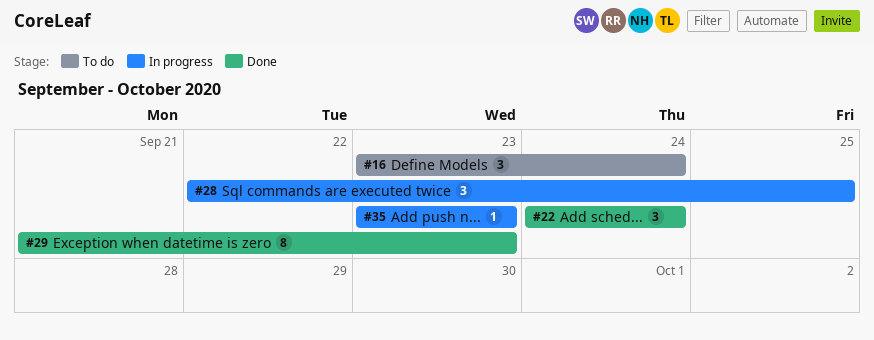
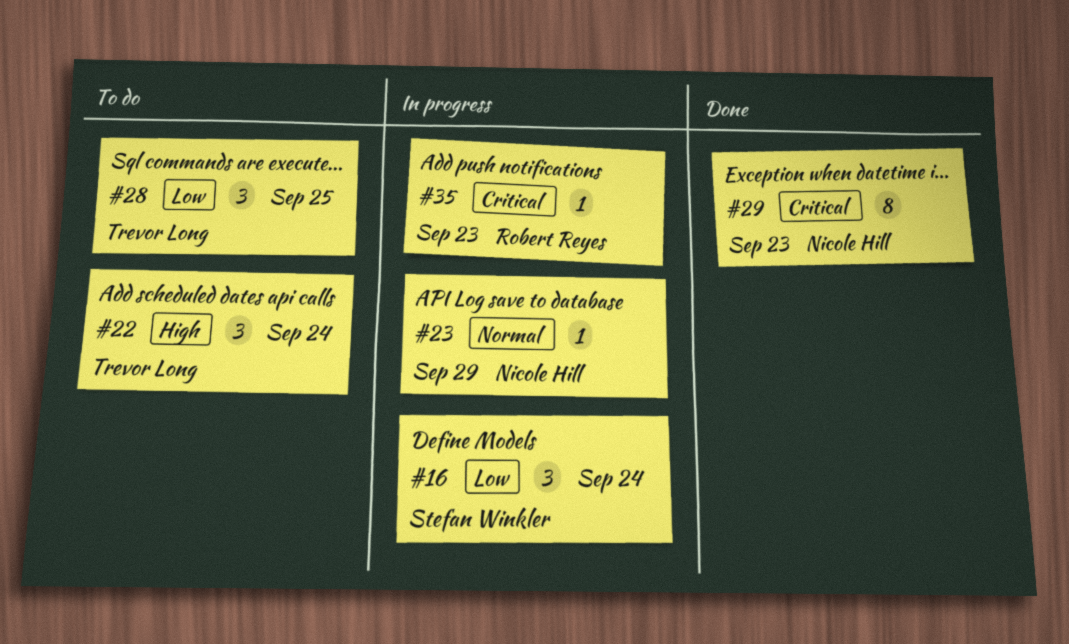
#16, status: To do -> In progress
#22, status: Done -> To do
#23: none -> present
#28, status: In progress -> To do

